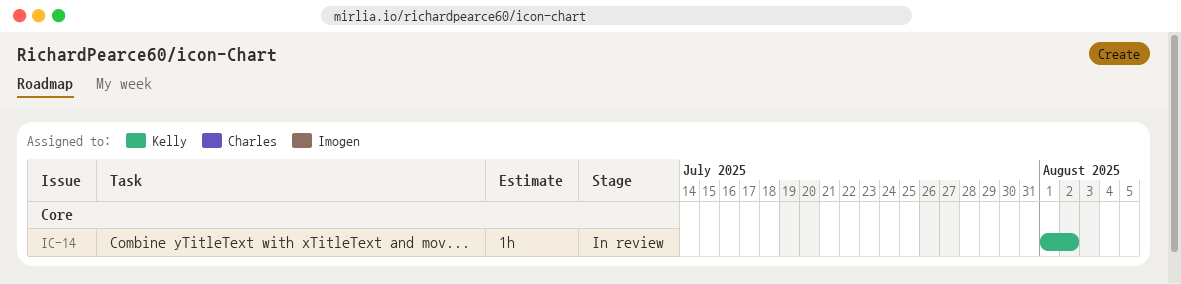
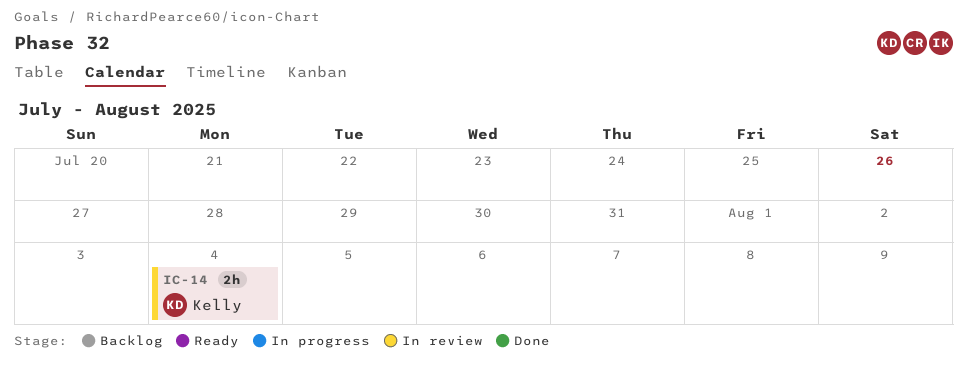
IC-14, estimate: 1h -> 2h
IC-14, due: Aug 2 -> Aug 4

